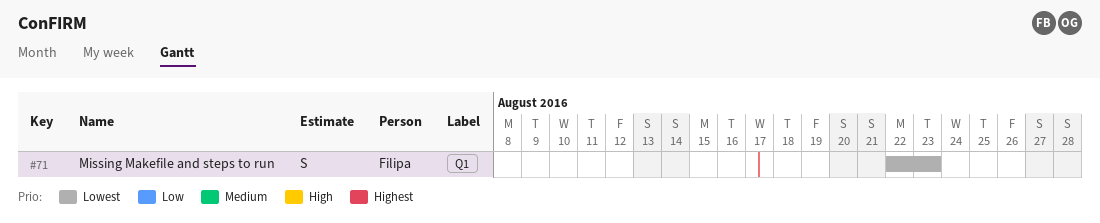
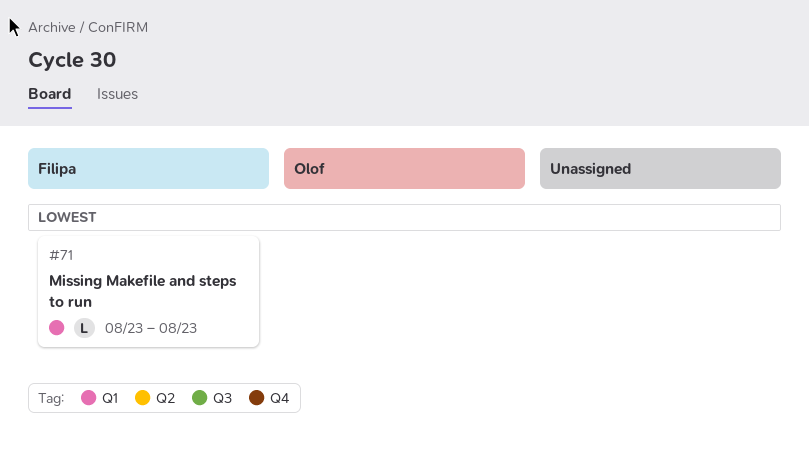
#71, estimate: S -> L
#71, start: Aug 22 -> Aug 23

